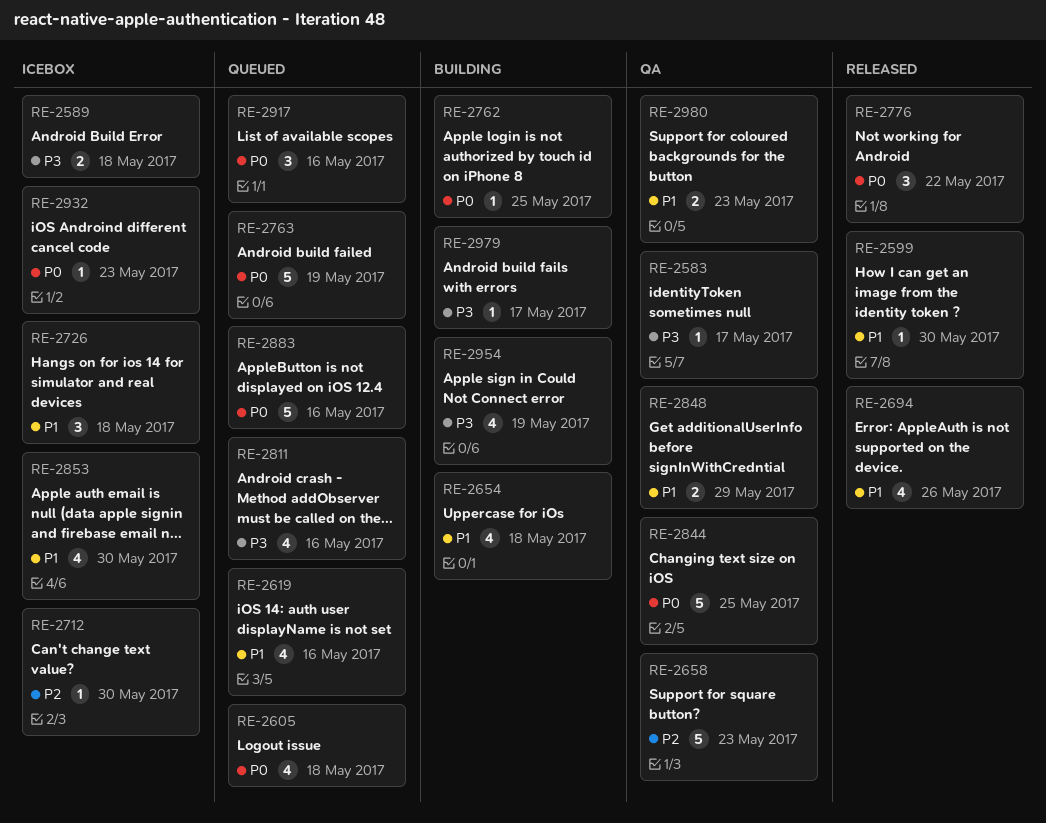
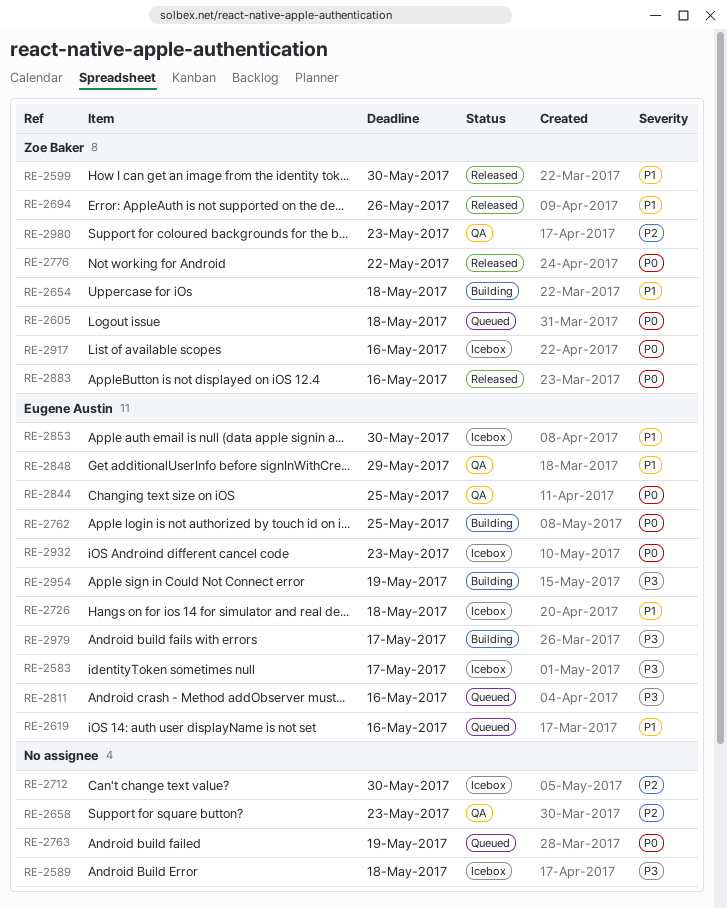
RE-2583, status: QA -> Icebox
RE-2883, status: Queued -> Released
RE-2917, status: Queued -> Icebox
RE-2980, priority: P1 -> P2

